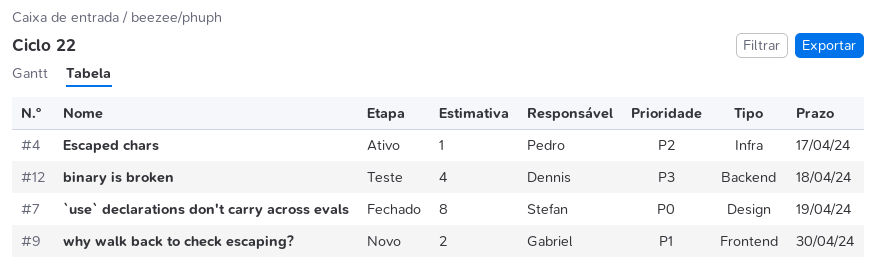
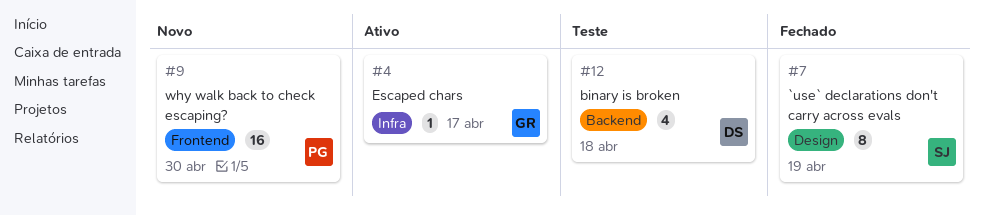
#4, owner: Pedro -> Gabriel
#9, owner: Gabriel -> Pedro
#9, estimate: 2 -> 16

